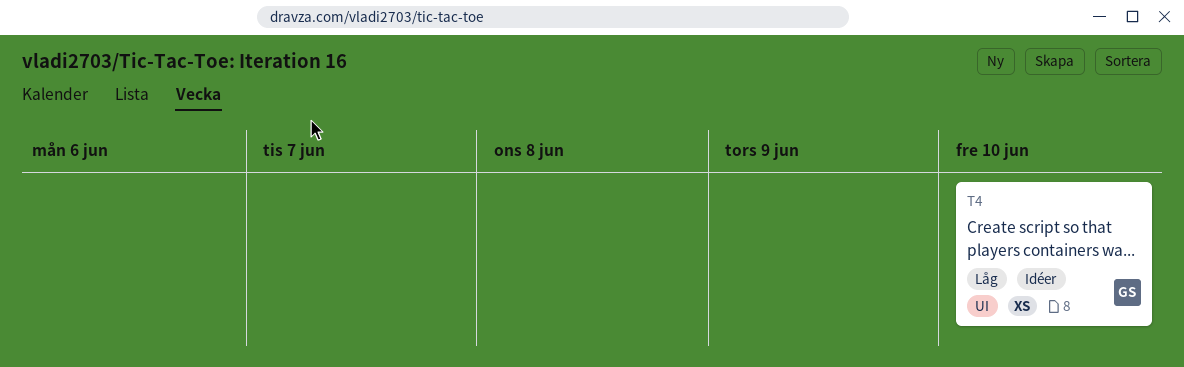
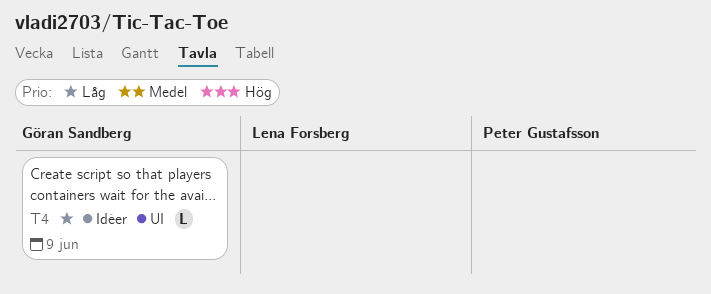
T4, estimate: XS -> L
T4, due: Jun 10 -> Jun 9

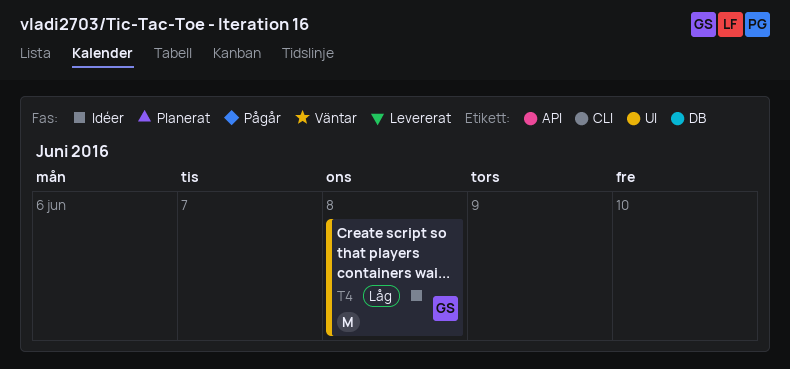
T4, estimate: L -> M
T4, due: Jun 9 -> Jun 8

